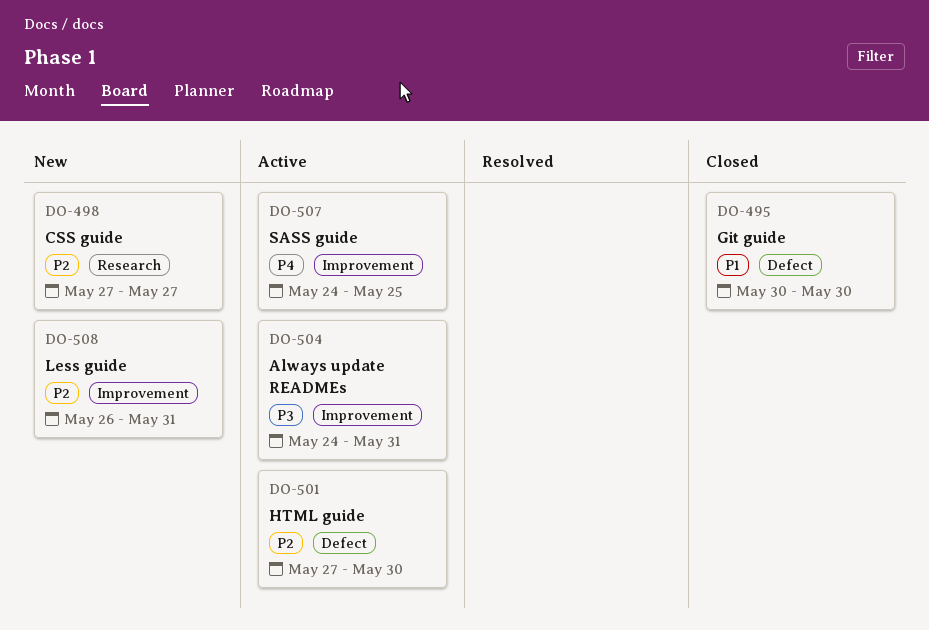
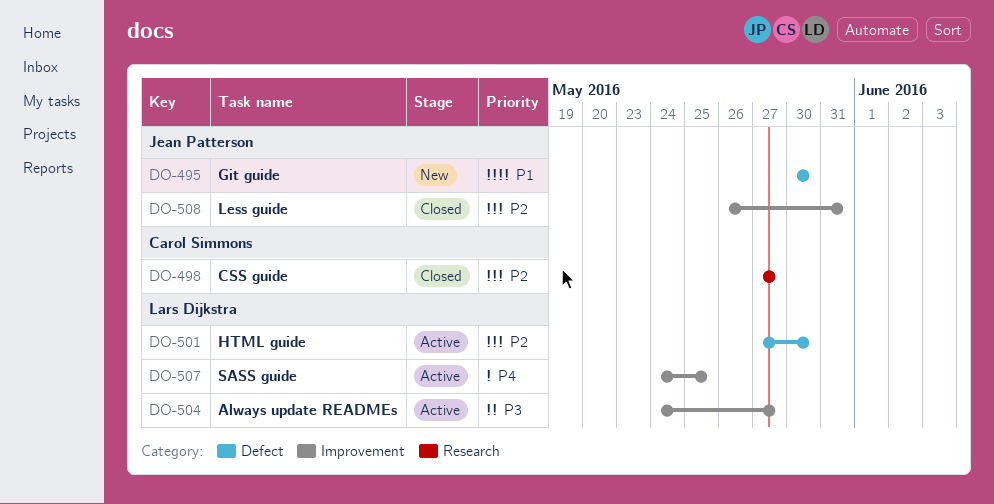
DO-495, status: Closed -> New
DO-498, status: New -> Closed
DO-504, due: May 31 -> May 27
DO-508, status: New -> Closed

